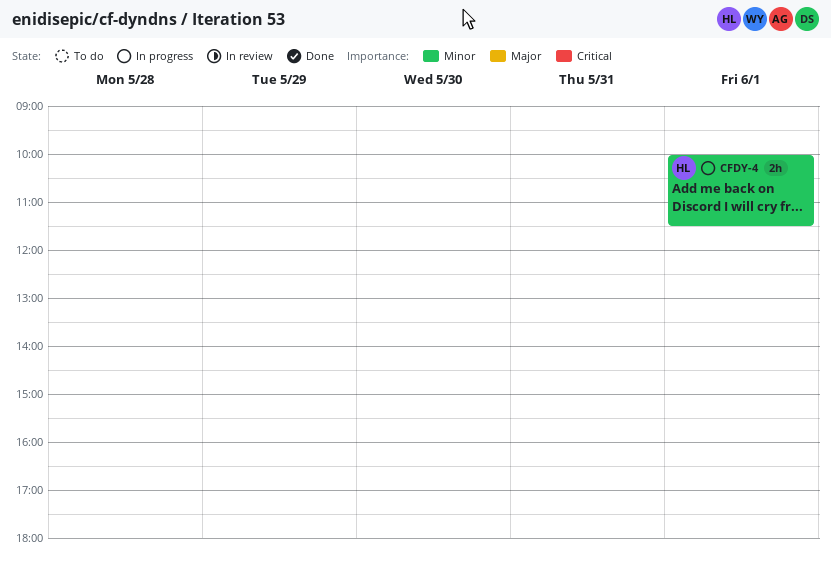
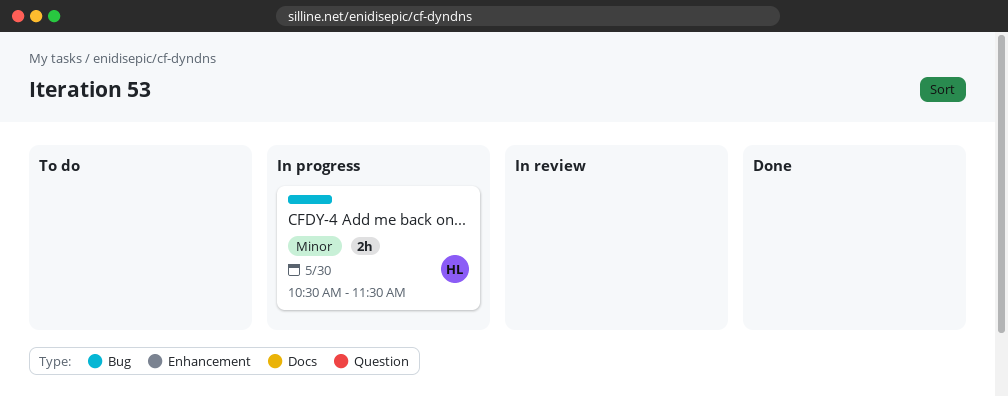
CFDY-4, day: Jun 1 -> May 30
CFDY-4, begins: 10:00 -> 10:30

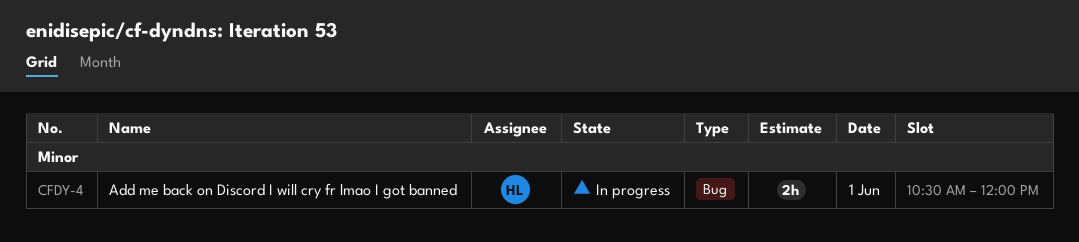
CFDY-4, day: May 30 -> Jun 1
CFDY-4, ends: 11:30 -> 12:00

